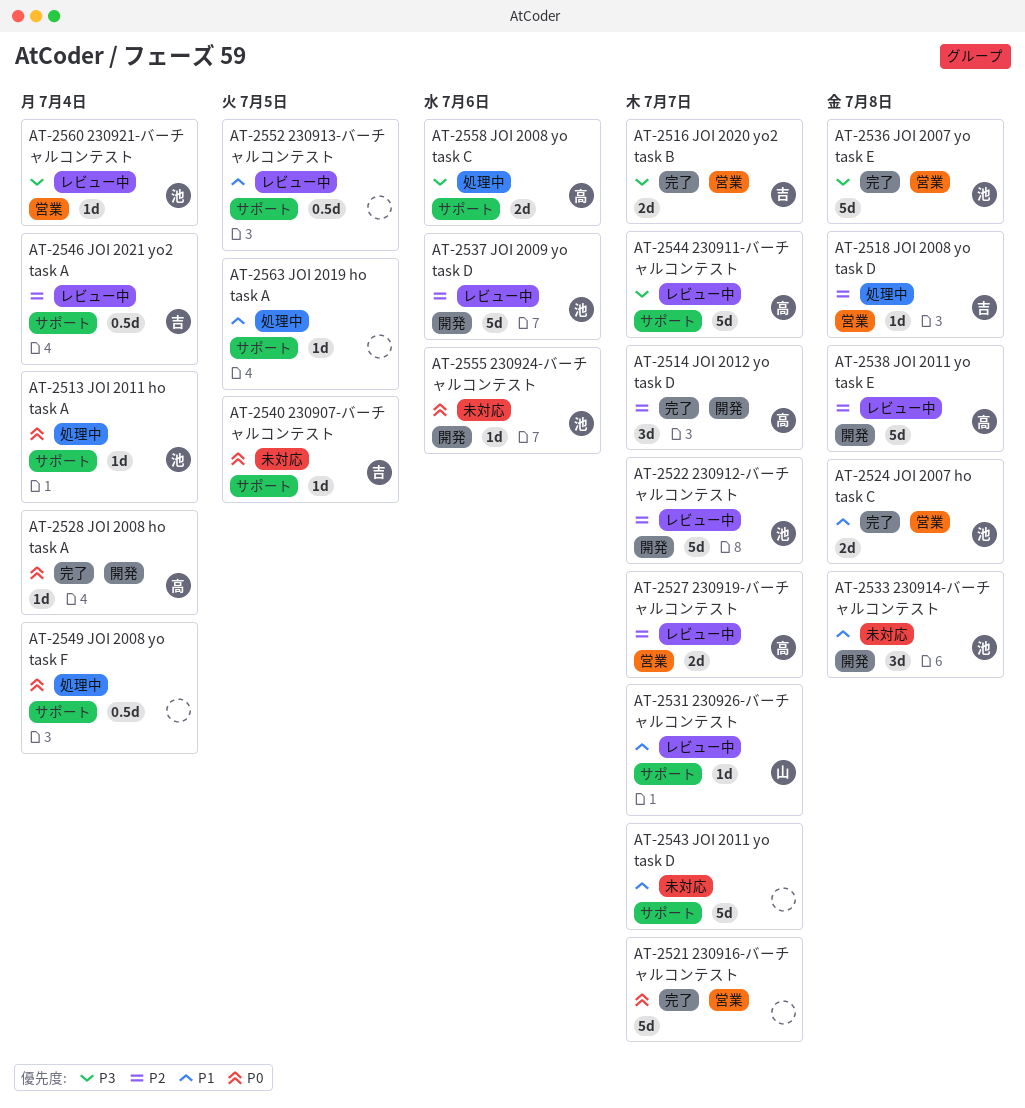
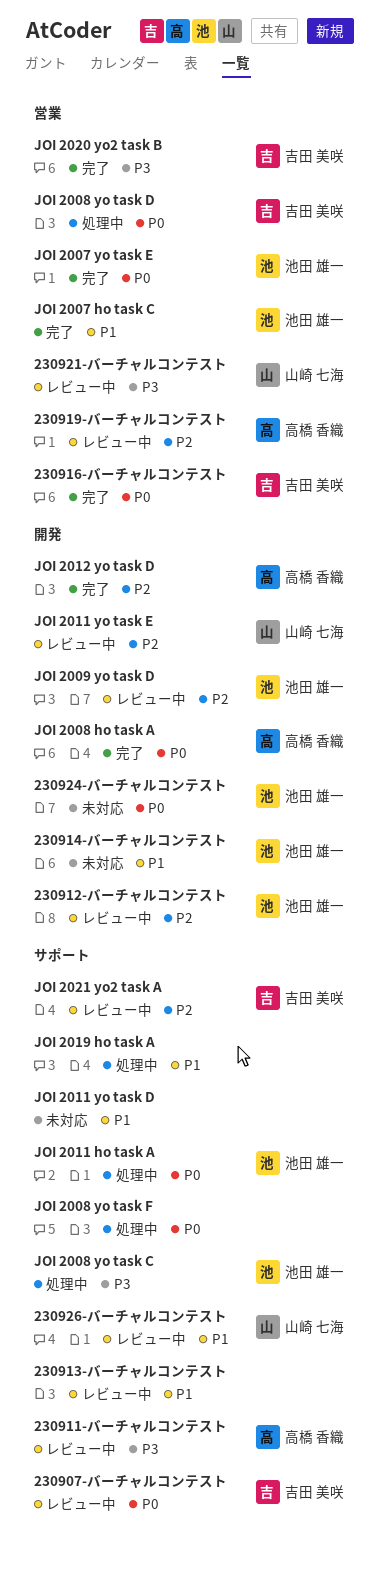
230907-バーチャルコンテスト, status: 未対応 -> レビュー中
230916-バーチャルコンテスト, owner: none -> 吉田 美咲
230921-バーチャルコンテスト, owner: 池田 雄一 -> 山崎 七海
JOI 2007 yo task E, priority: P3 -> P0
JOI 2008 yo task C, owner: 高橋 香織 -> 池田 雄一
JOI 2008 yo task D, priority: P2 -> P0
JOI 2011 yo task E, owner: 高橋 香織 -> 山崎 七海

